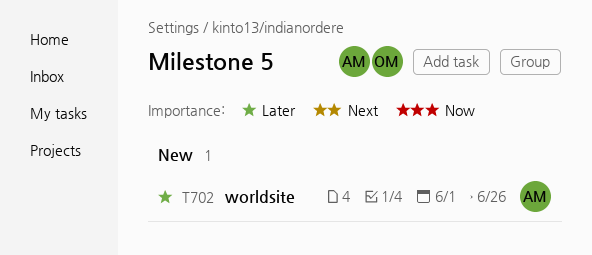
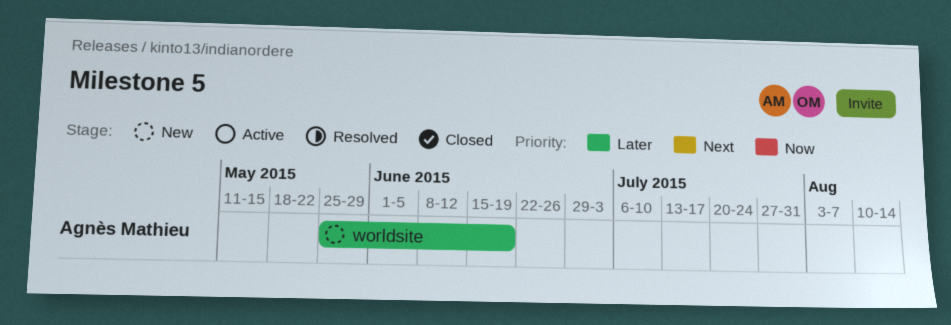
worldsite, start: Jun 1 -> May 25
worldsite, due: Jun 26 -> Jun 19

